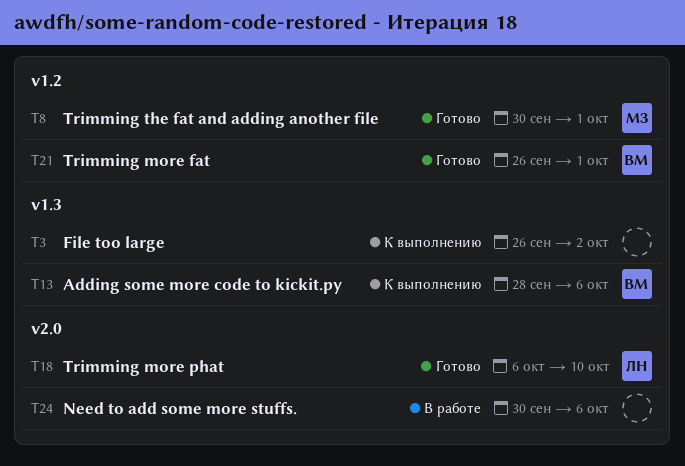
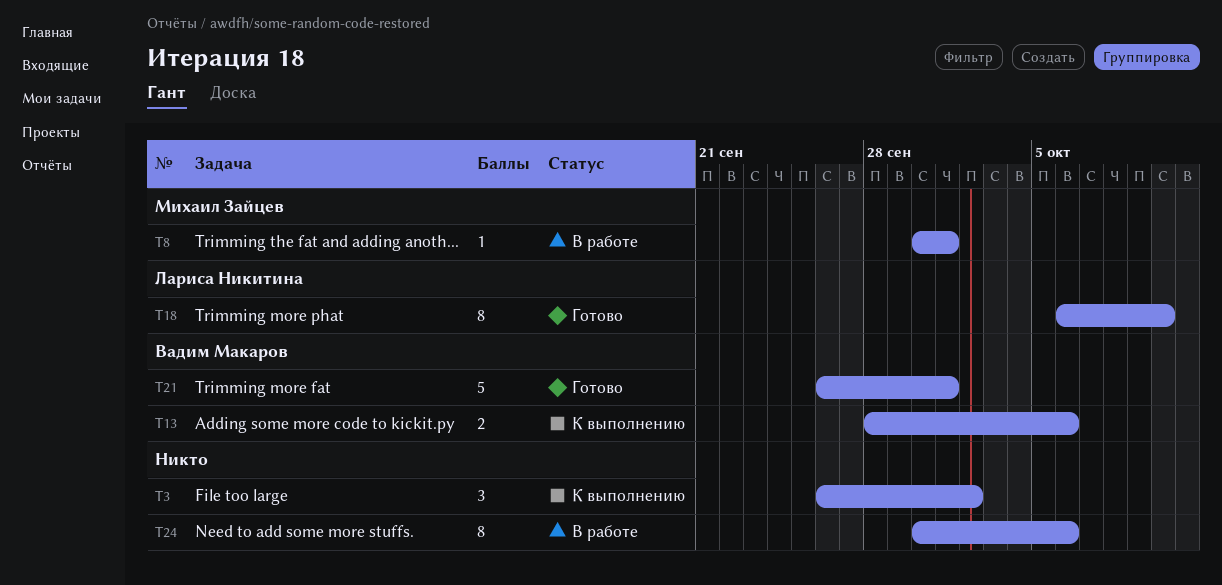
T8, status: Готово -> В работе

